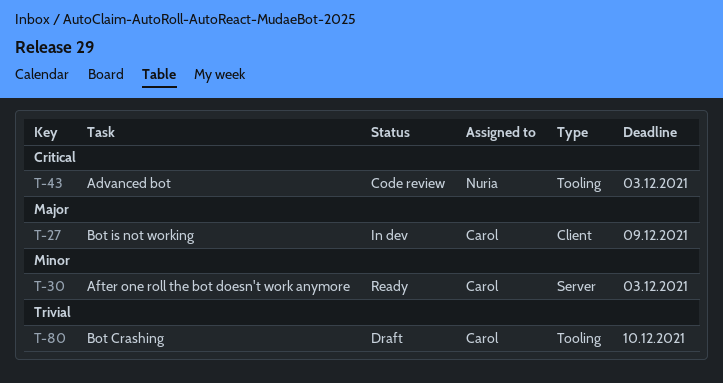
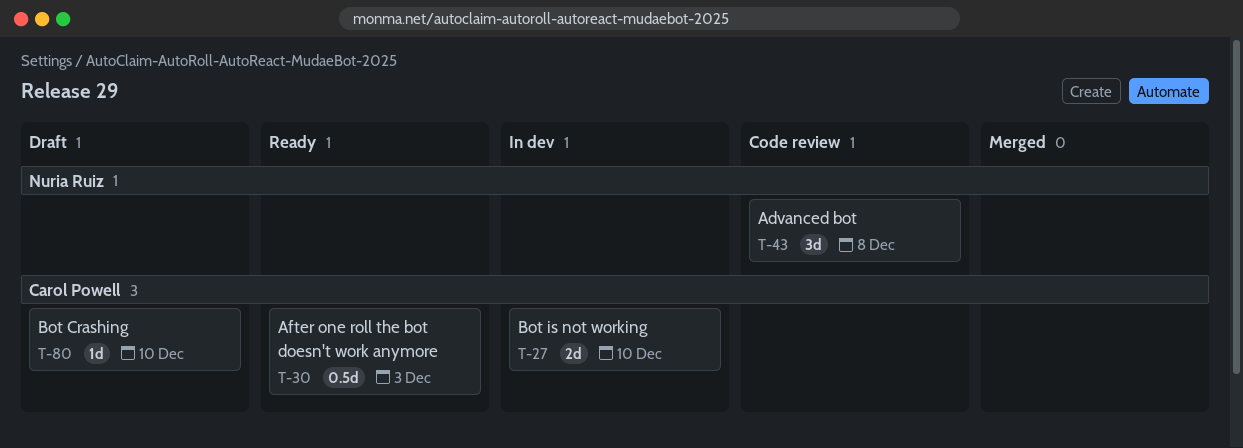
T-27, due: Dec 9 -> Dec 10
T-43, due: Dec 3 -> Dec 8

